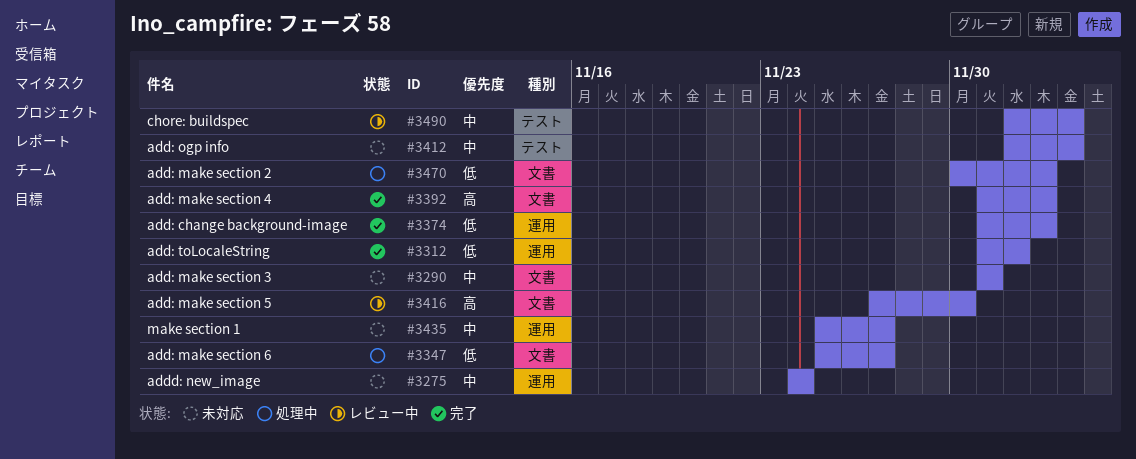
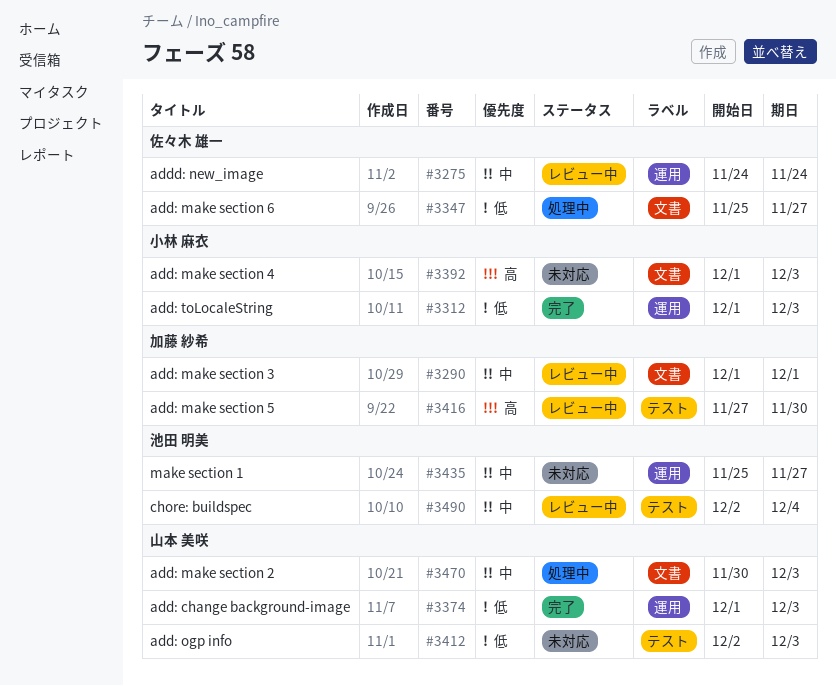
#3275, status: 未対応 -> レビュー中
#3290, status: 未対応 -> レビュー中
#3312, due: Dec 2 -> Dec 3
#3392, status: 完了 -> 未対応
#3412, priority: 中 -> 低
#3412, due: Dec 4 -> Dec 3
#3416, label: 文書 -> テスト
#3470, priority: 低 -> 中

